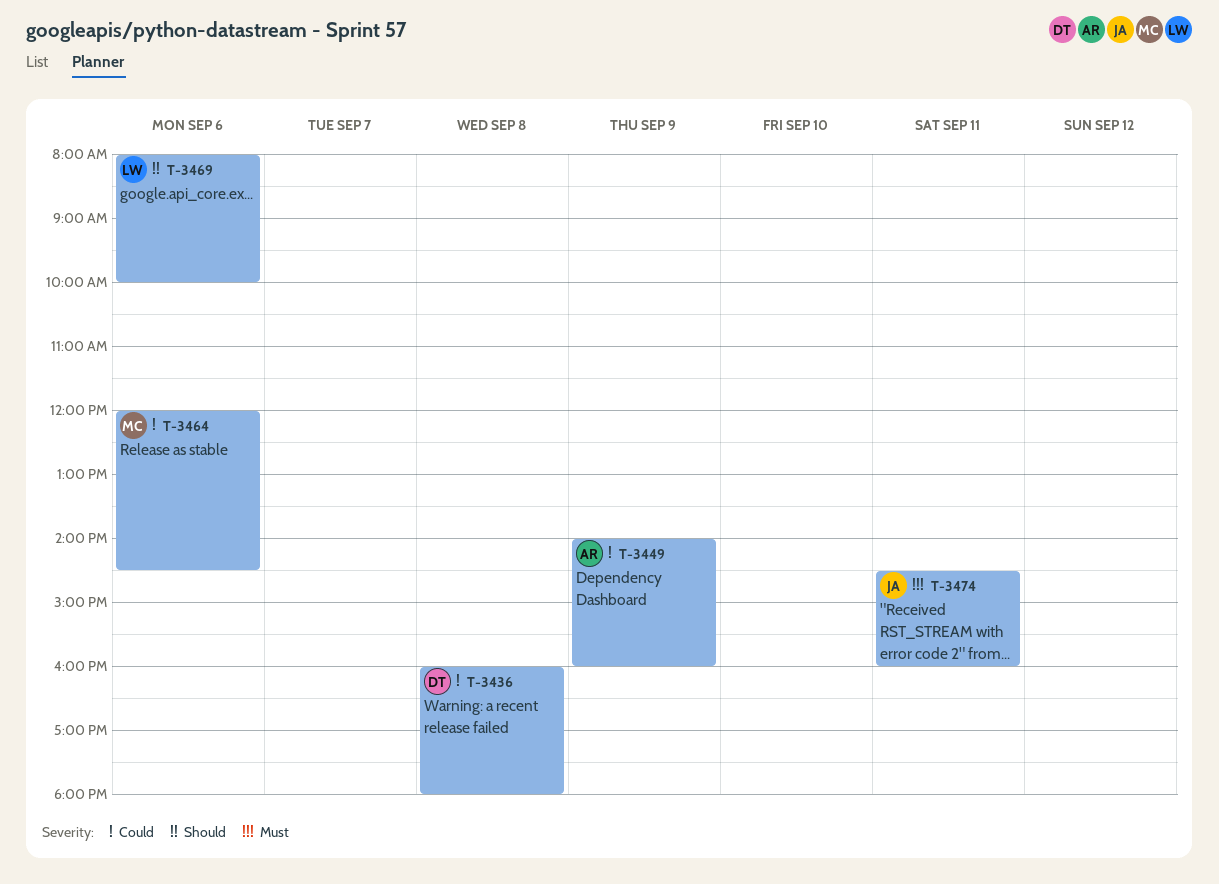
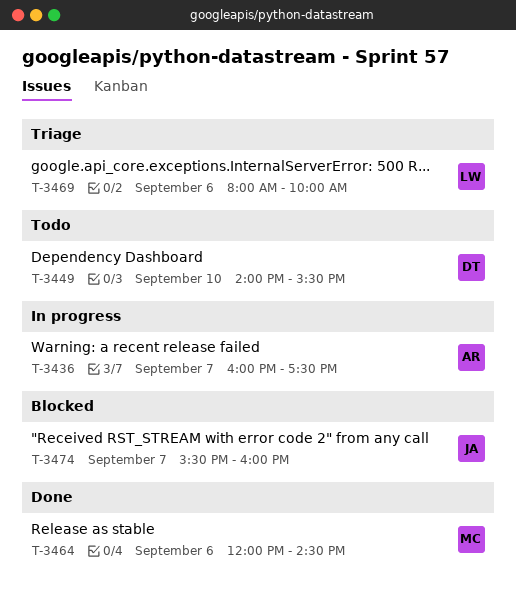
T-3436, owner: DT -> AR
T-3436, day: Sep 8 -> Sep 7
T-3436, ends: 18:00 -> 17:30
T-3449, owner: AR -> DT
T-3449, day: Sep 9 -> Sep 10
T-3449, ends: 16:00 -> 15:30
T-3474, day: Sep 11 -> Sep 7
T-3474, begins: 14:30 -> 15:30

